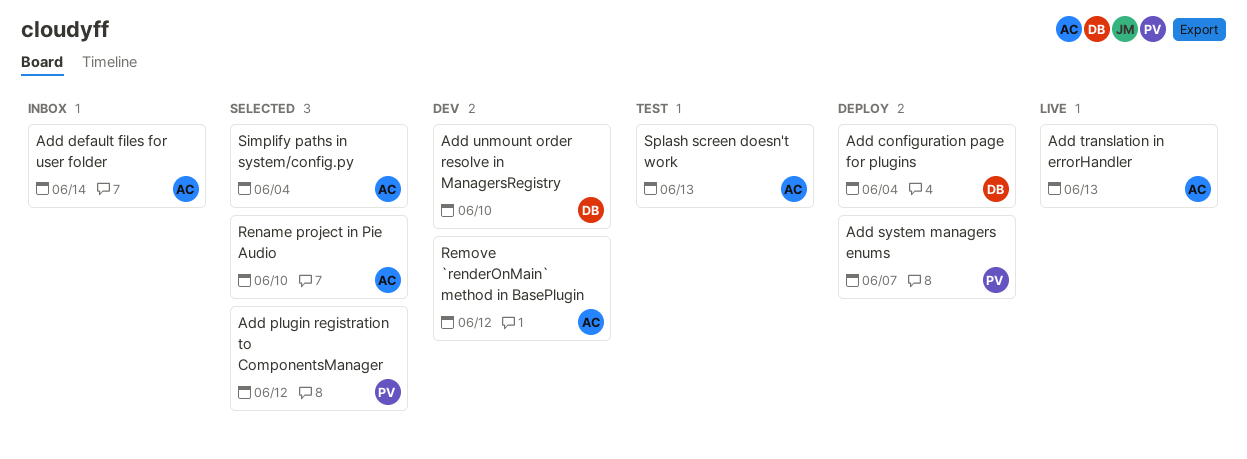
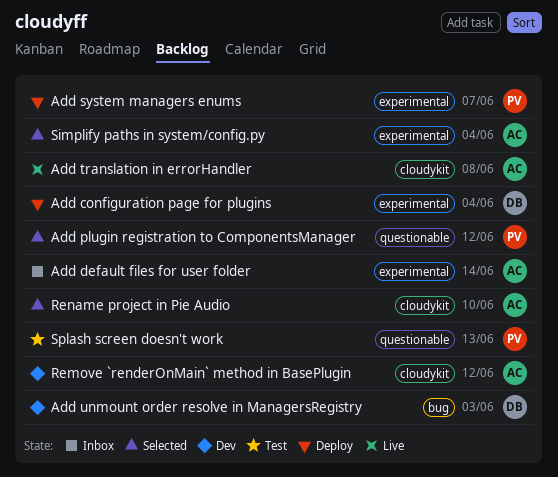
Add translation in errorHandler, due: Jun 13 -> Jun 8
Add unmount order resolve in ManagersRegistry, due: Jun 10 -> Jun 3
Splash screen doesn't work, owner: AC -> PV

